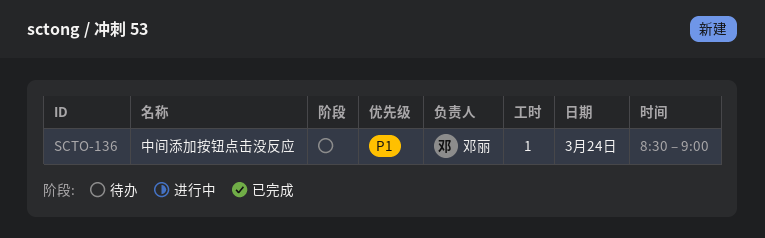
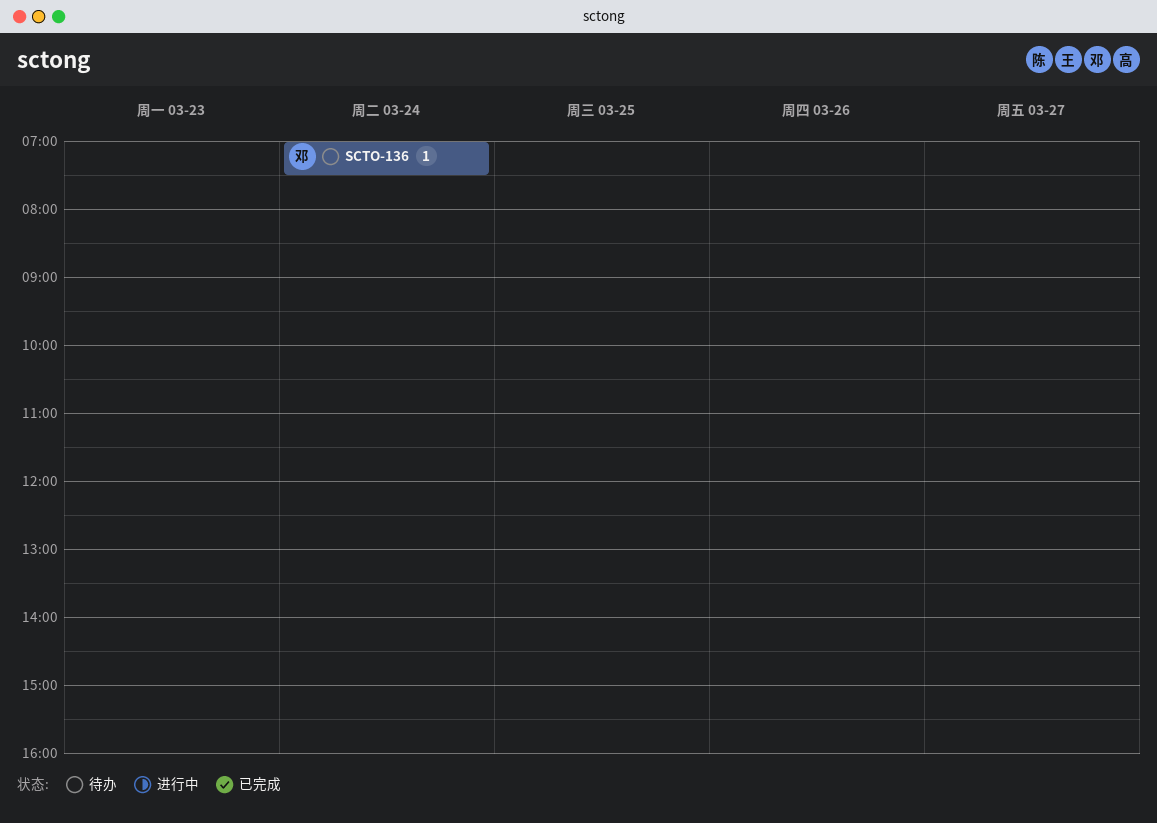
SCTO-136, begins: 08:30 -> 07:00
SCTO-136, ends: 09:00 -> 07:30

